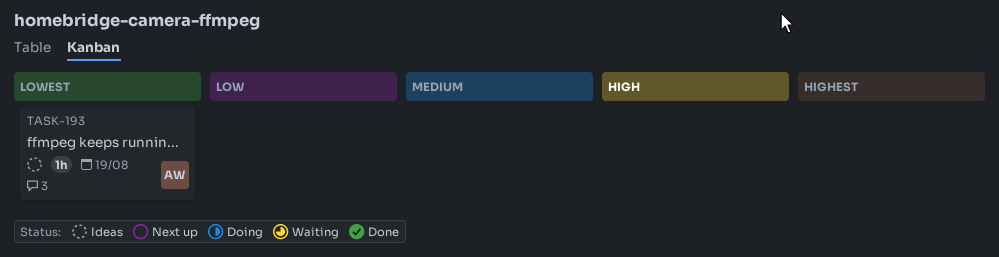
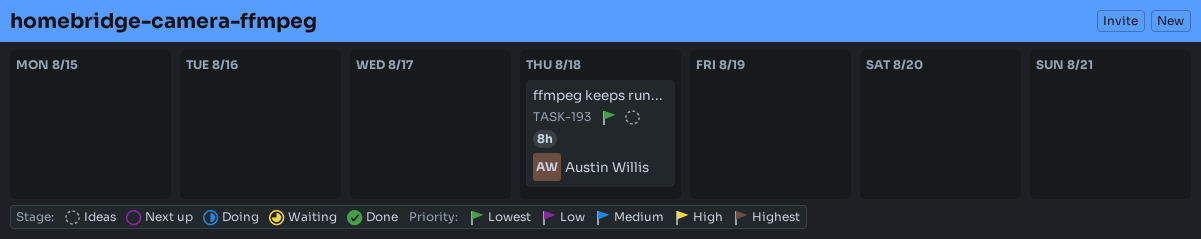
TASK-193, estimate: 1h -> 8h
TASK-193, due: Aug 19 -> Aug 18

